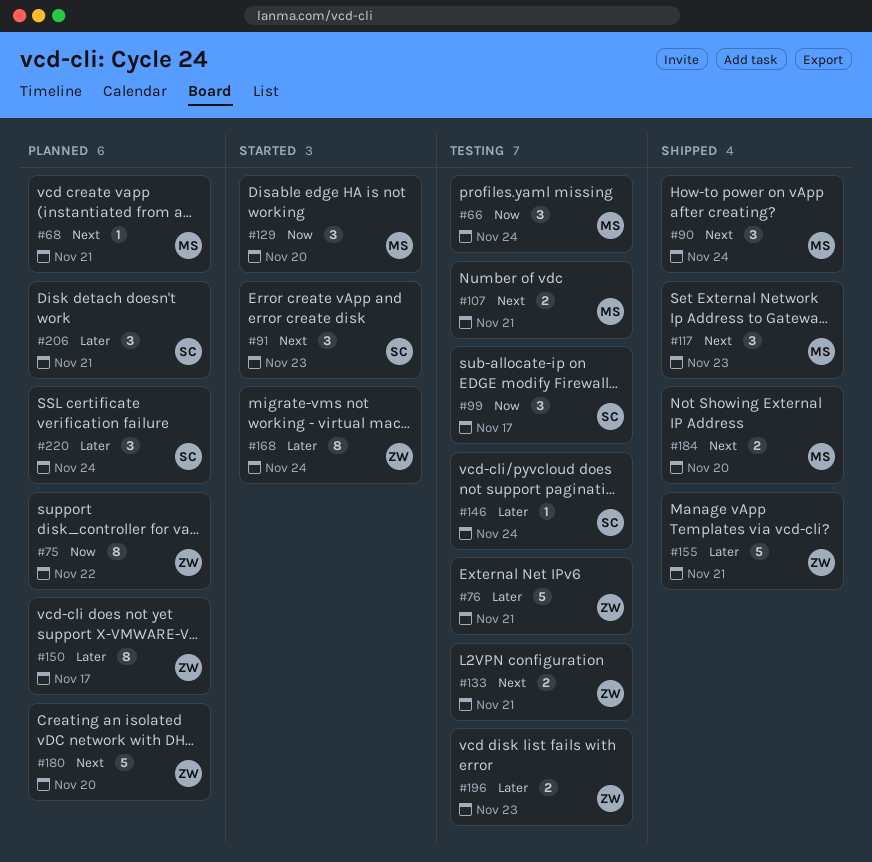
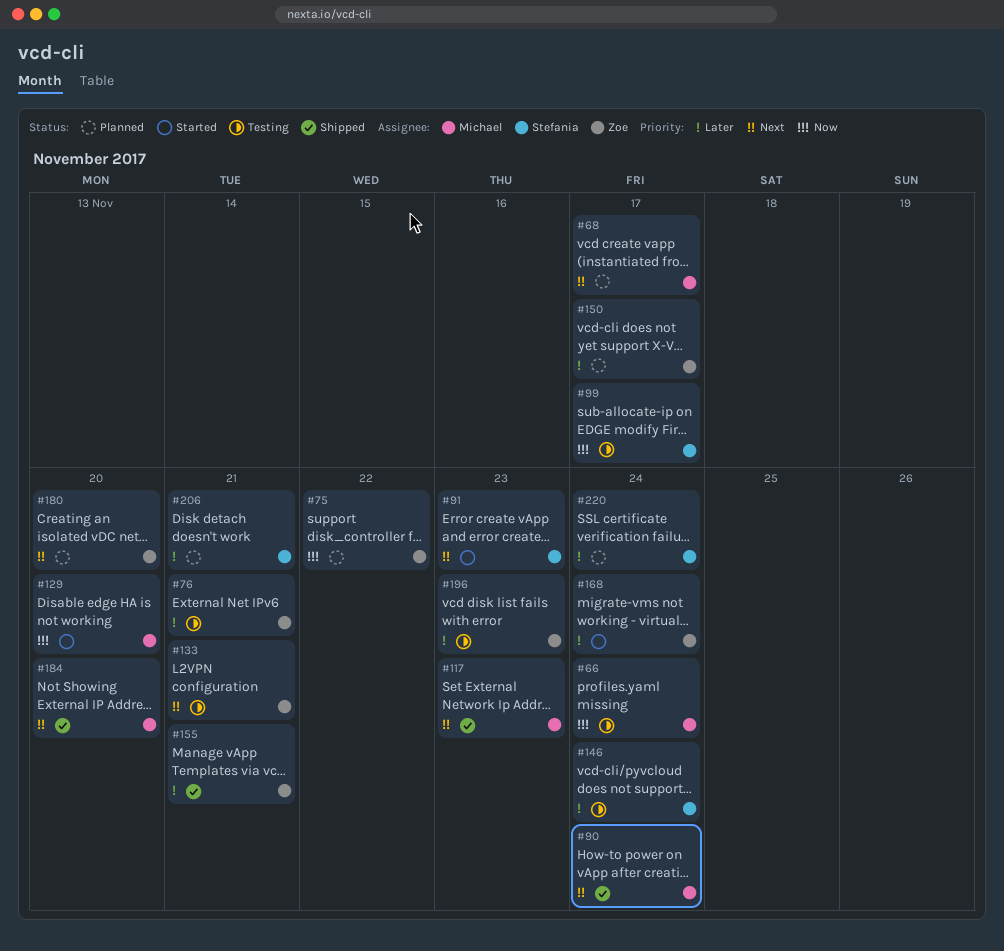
#68, due: Nov 21 -> Nov 17
#107: present -> none

